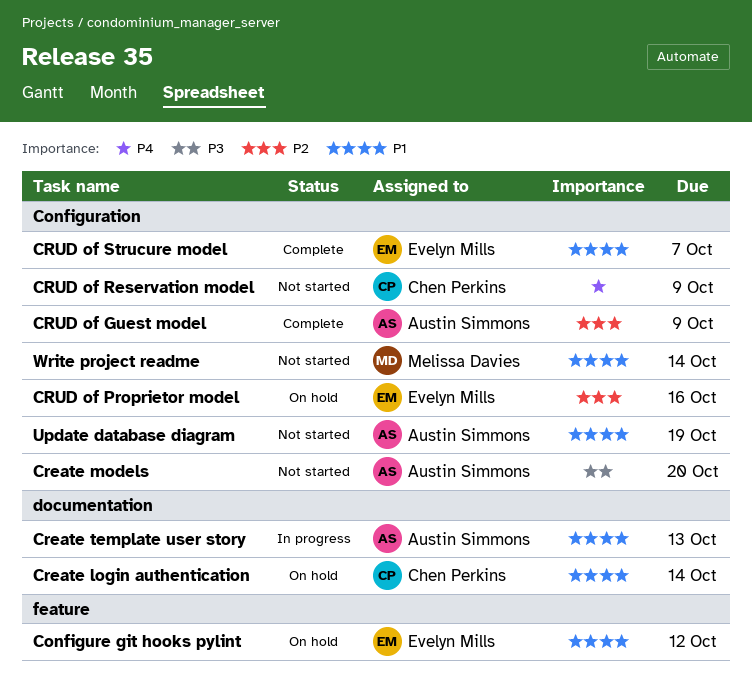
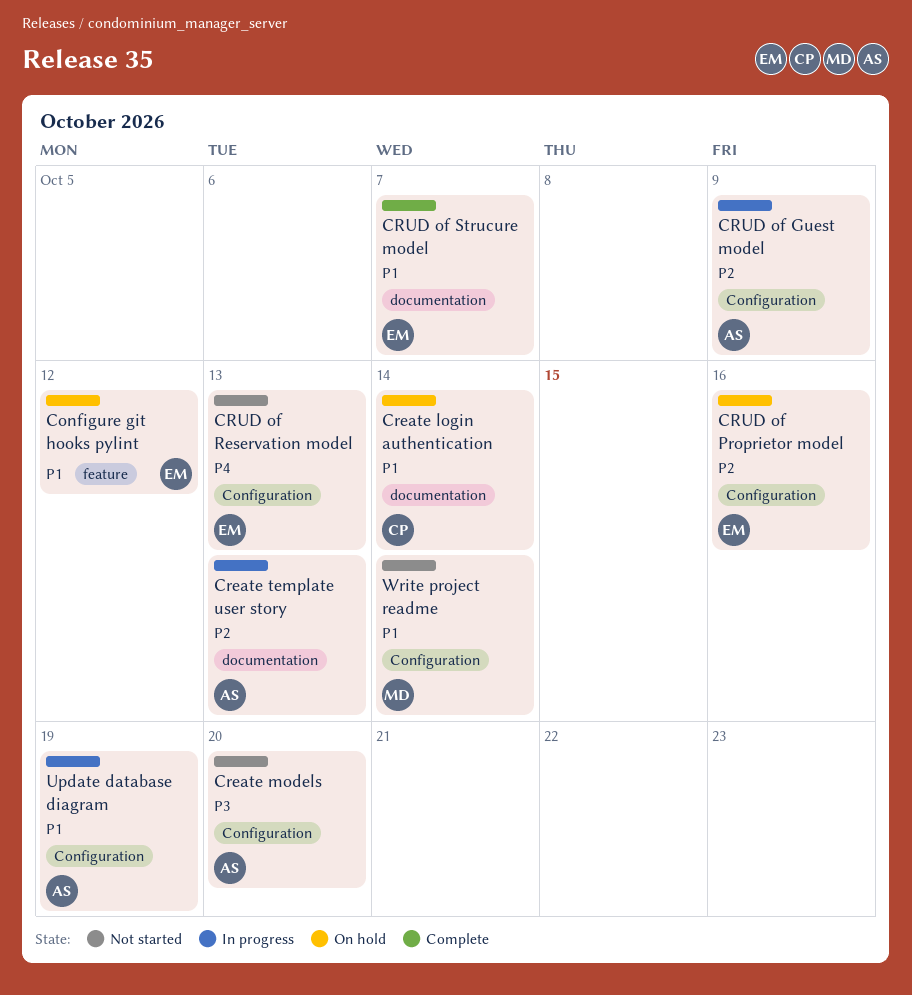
Create template user story, priority: P1 -> P2
CRUD of Guest model, status: Complete -> In progress
CRUD of Reservation model, owner: Chen Perkins -> Evelyn Mills
CRUD of Reservation model, due: Oct 9 -> Oct 13
CRUD of Strucure model, label: Configuration -> documentation
Update database diagram, status: Not started -> In progress

